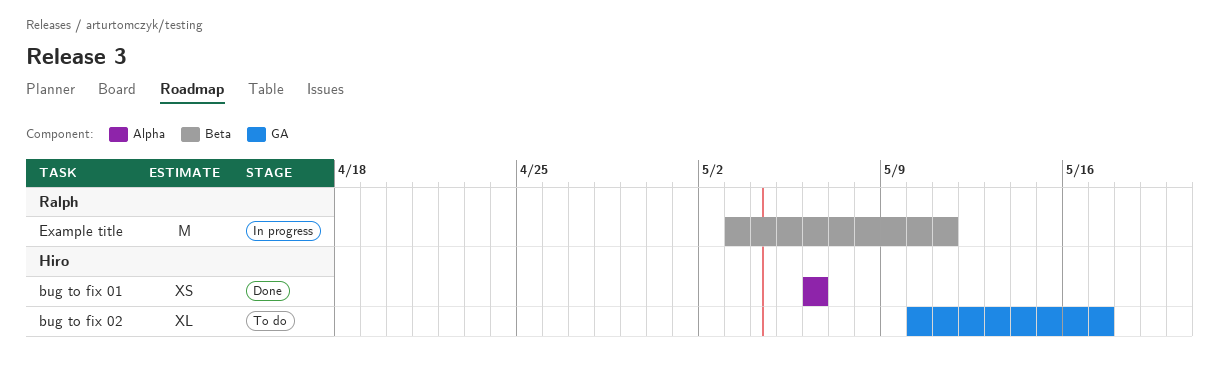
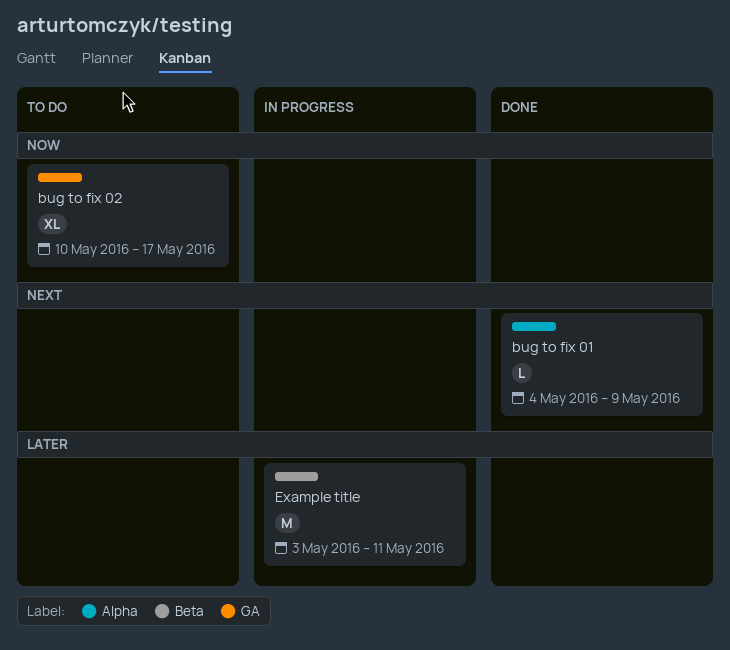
bug to fix 01, estimate: XS -> L
bug to fix 01, start: May 6 -> May 4
bug to fix 01, due: May 6 -> May 9

